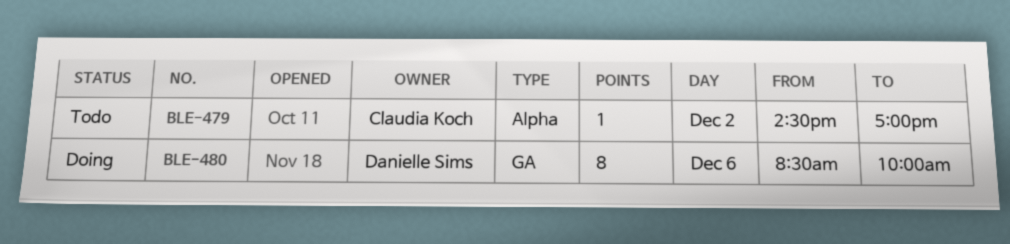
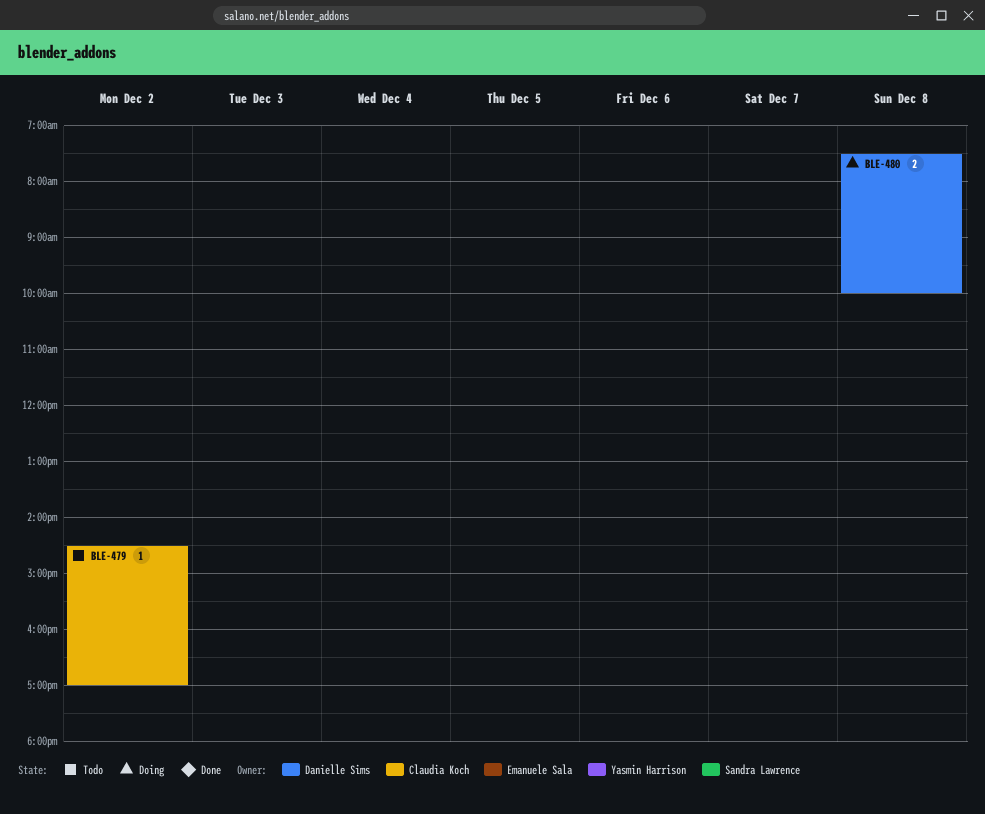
BLE-480, estimate: 8 -> 2
BLE-480, day: Dec 6 -> Dec 8
BLE-480, begins: 08:30 -> 07:30

